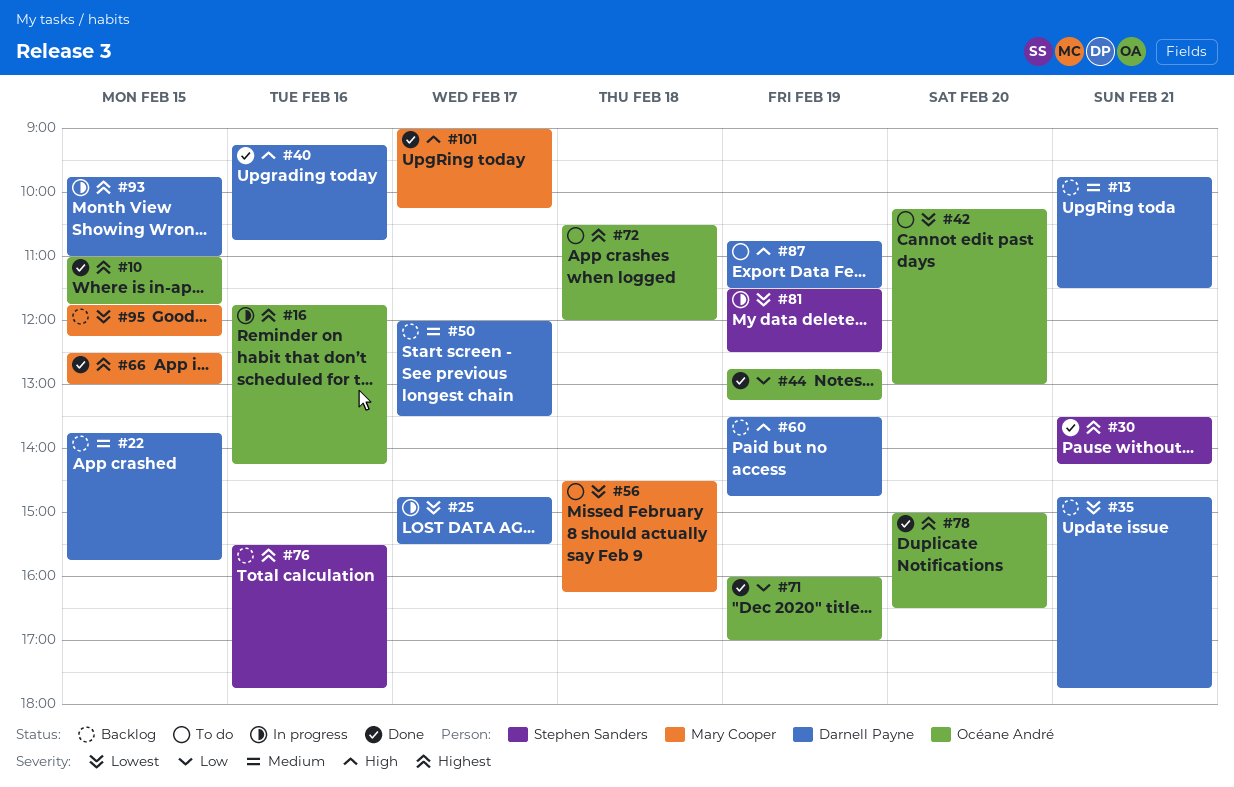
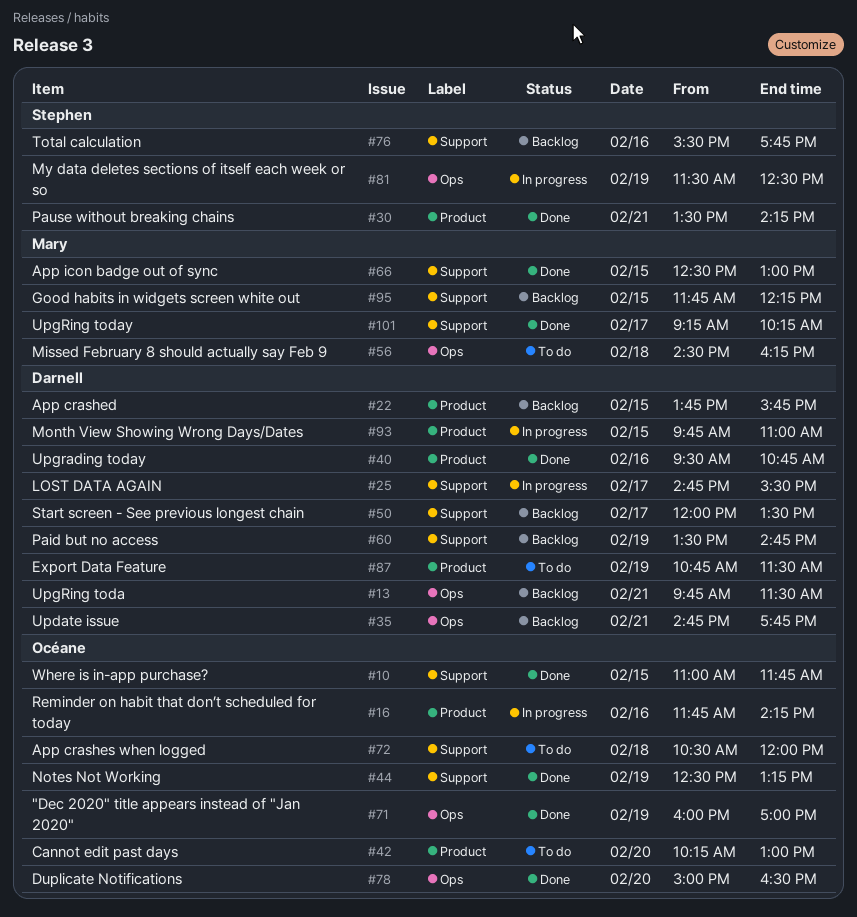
#40, begins: 09:15 -> 09:30
#44, begins: 12:45 -> 12:30
#101, begins: 09:00 -> 09:15

